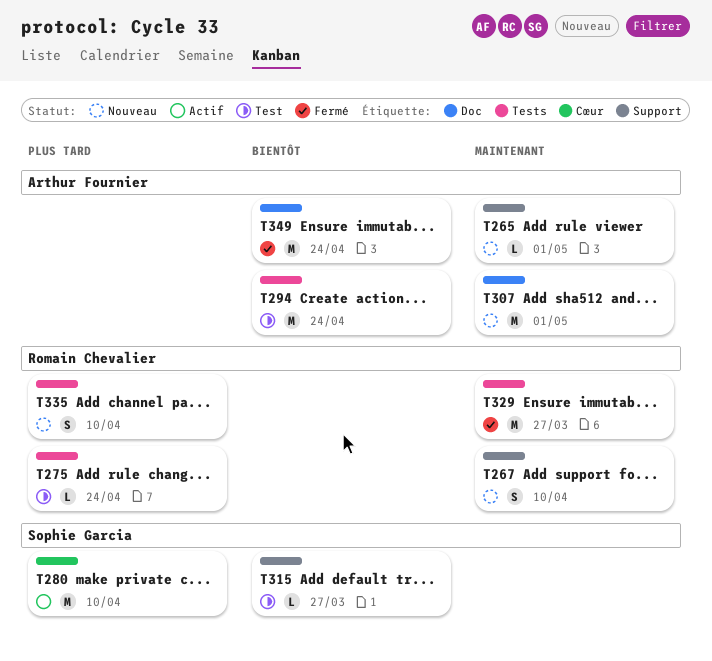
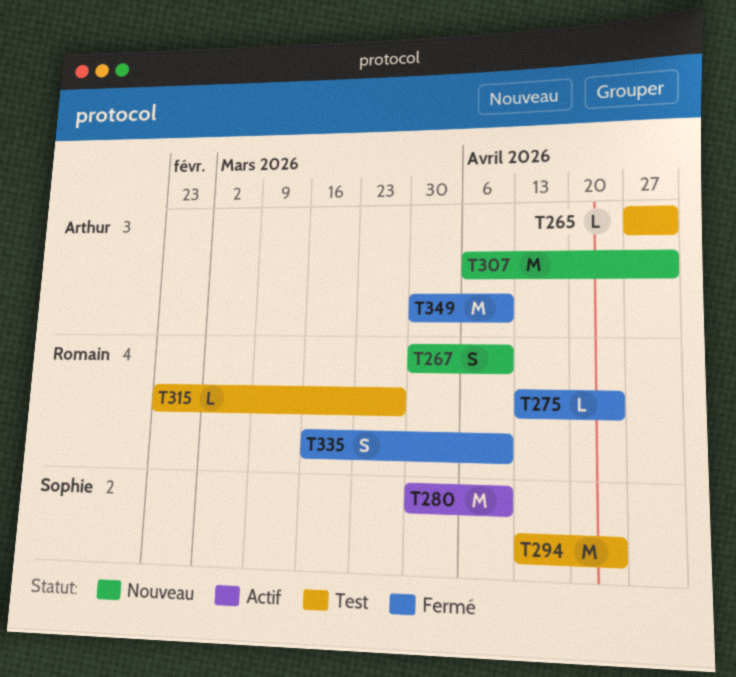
T265, status: Nouveau -> Test
T275, status: Test -> Fermé
T294, owner: Arthur Fournier -> Sophie Garcia
T315, owner: Sophie Garcia -> Romain Chevalier
T329: present -> none
T335, status: Nouveau -> Fermé
T349, due: Apr 24 -> Apr 10

